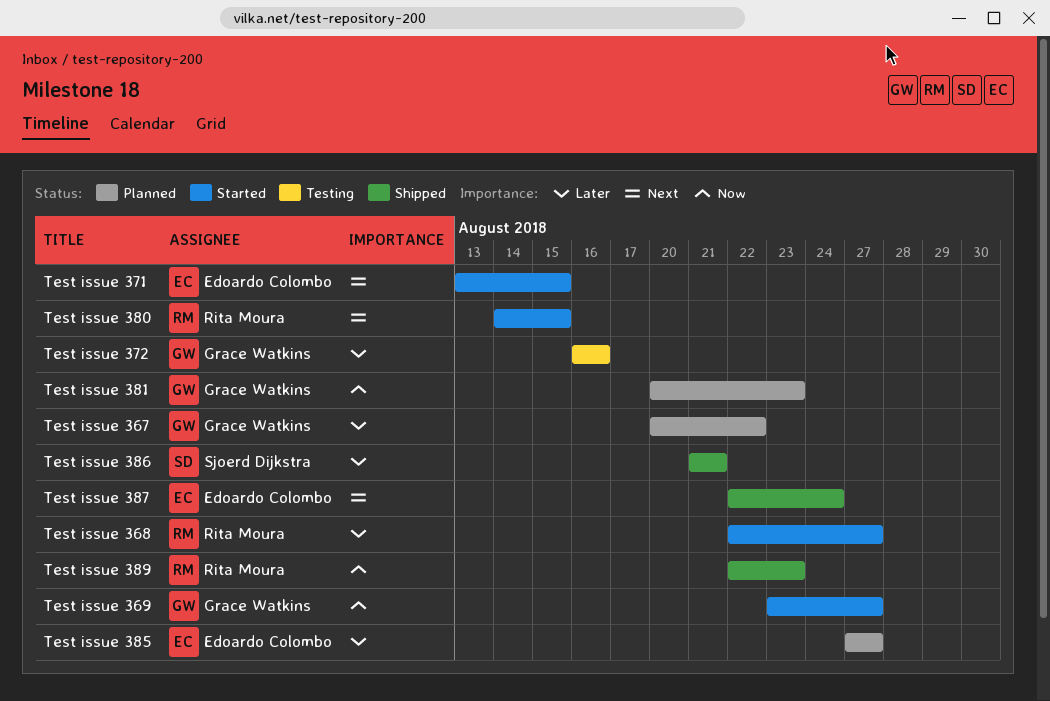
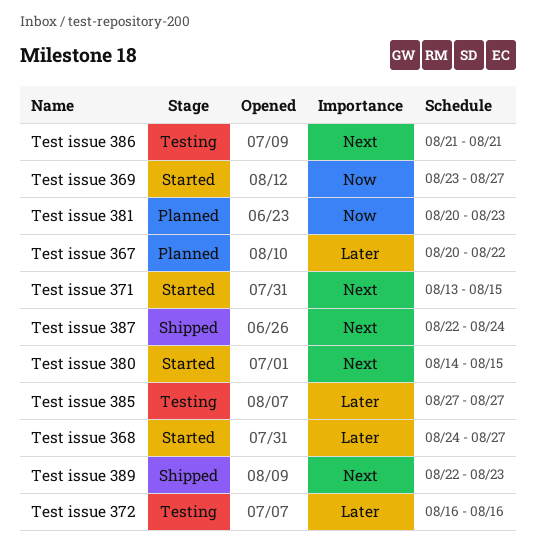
Test issue 368, start: Aug 22 -> Aug 24
Test issue 385, status: Planned -> Testing
Test issue 386, status: Shipped -> Testing
Test issue 386, priority: Later -> Next
Test issue 389, priority: Now -> Next

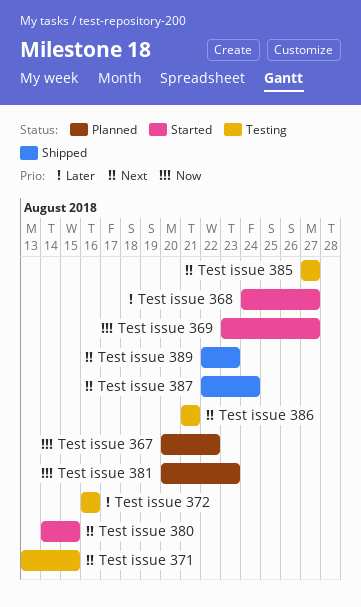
Test issue 367, priority: Later -> Now
Test issue 371, status: Started -> Testing
Test issue 385, priority: Later -> Next

